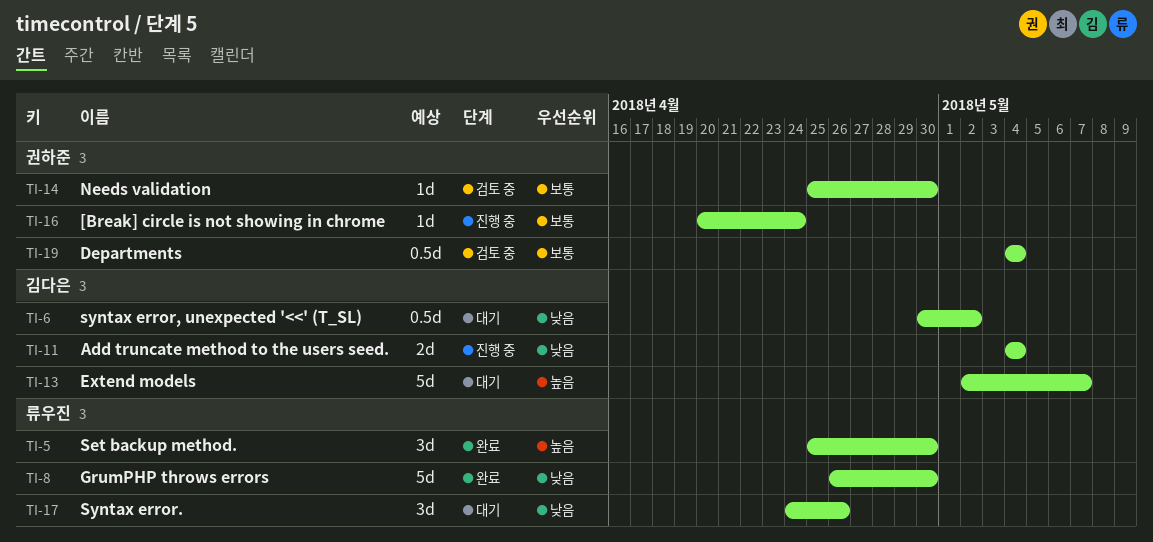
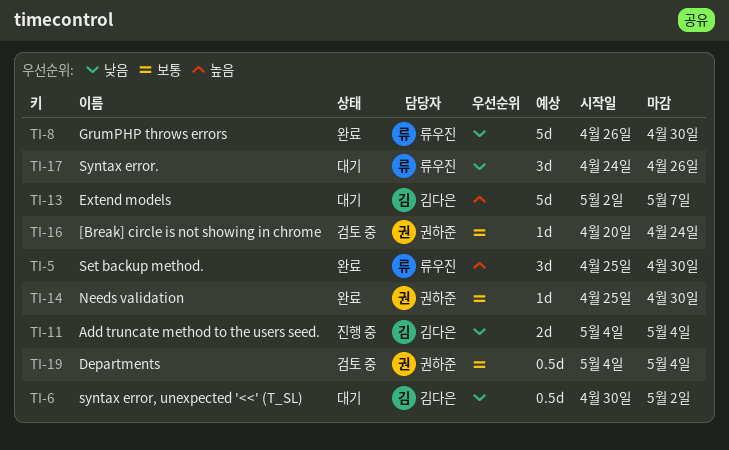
TI-14, status: 검토 중 -> 완료
TI-16, status: 진행 중 -> 검토 중

